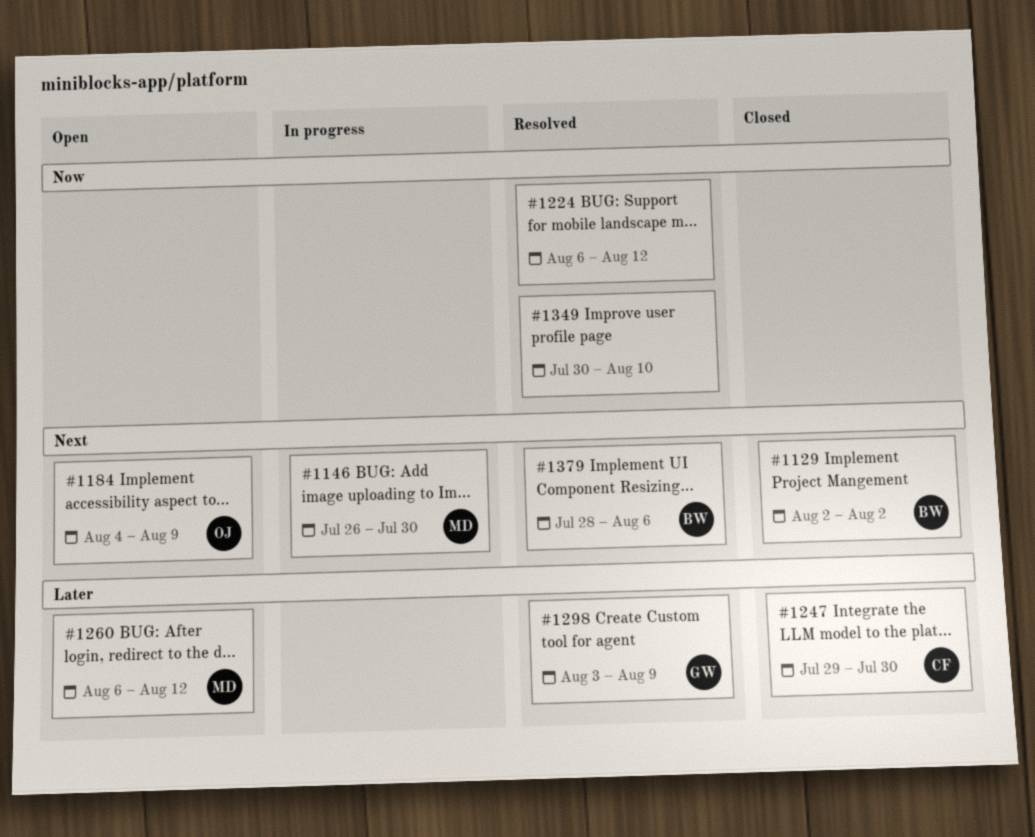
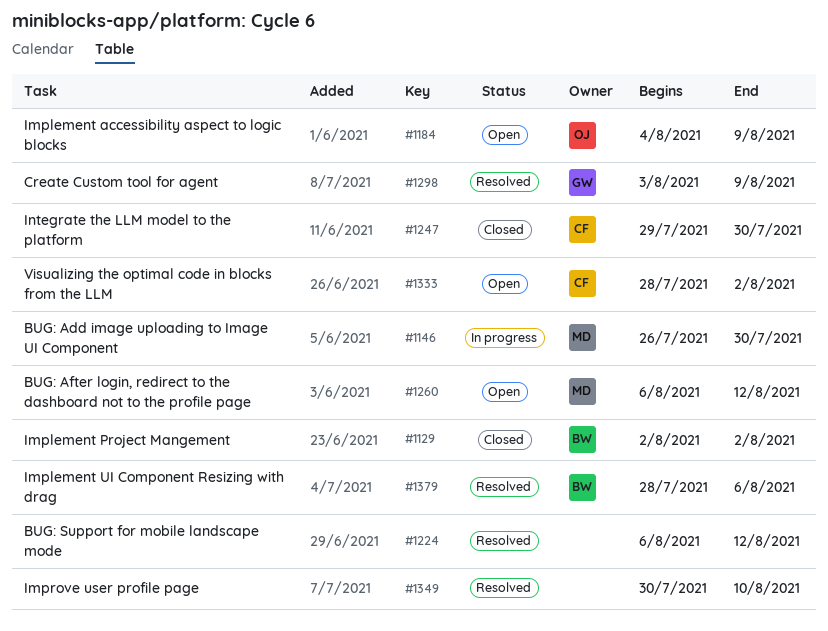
#1333: none -> present

